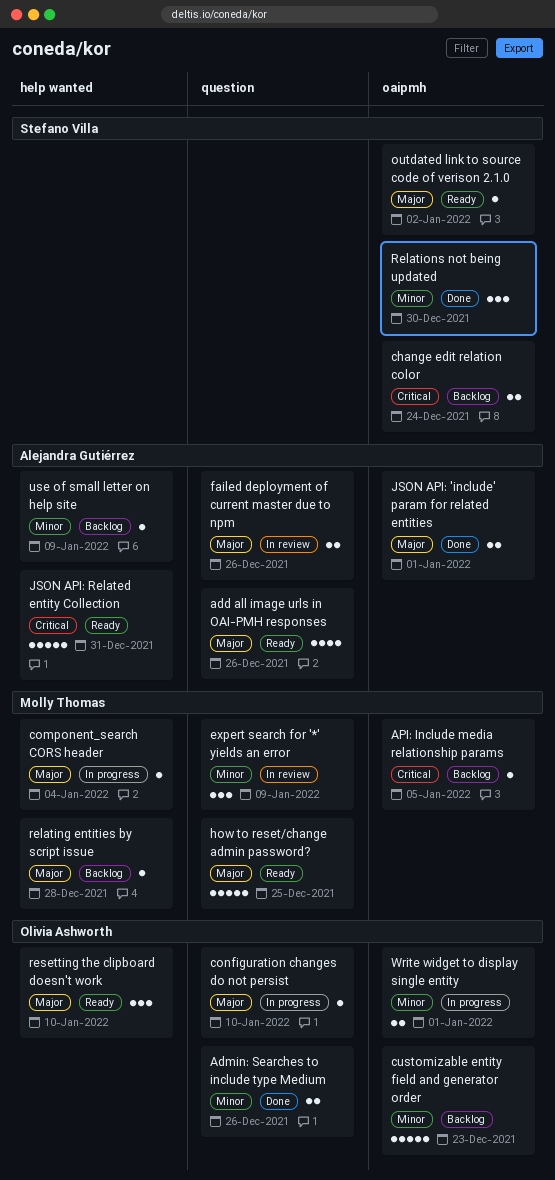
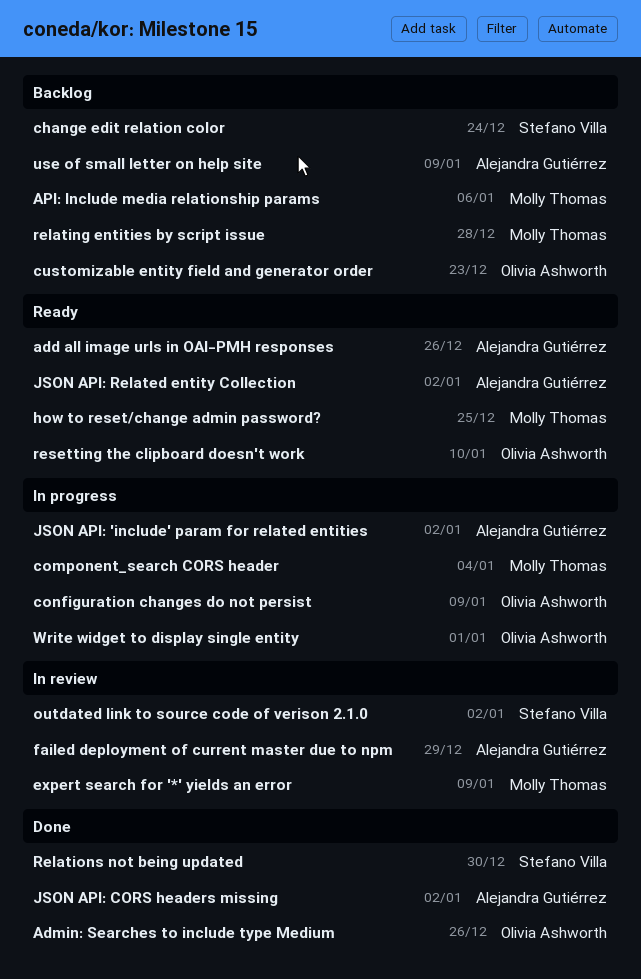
API: Include media relationship params, due: Jan 5 -> Jan 6
configuration changes do not persist, due: Jan 10 -> Jan 9
failed deployment of current master due to npm, due: Dec 26 -> Dec 29
JSON API: 'include' param for related entities, status: Done -> In progress
JSON API: 'include' param for related entities, due: Jan 1 -> Jan 2
JSON API: CORS headers missing: none -> present
JSON API: Related entity Collection, due: Dec 31 -> Jan 2
outdated link to source code of verison 2.1.0, status: Ready -> In review

